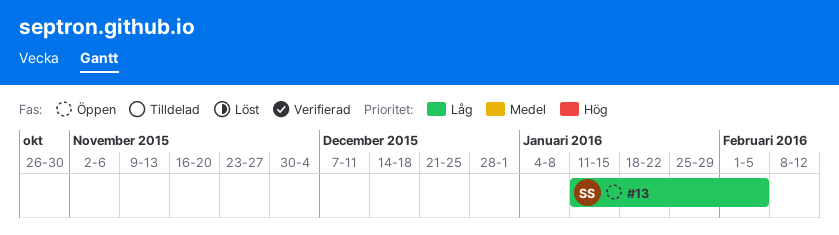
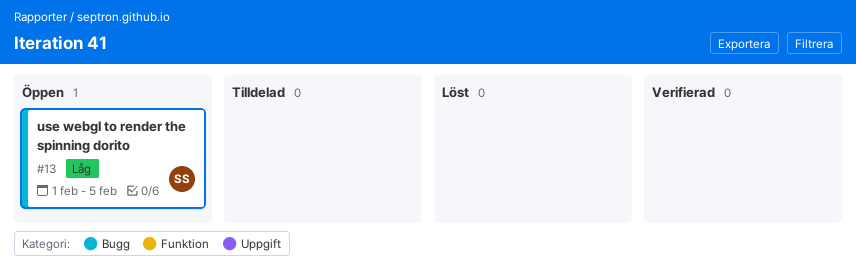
#13, start: Jan 11 -> Feb 1

